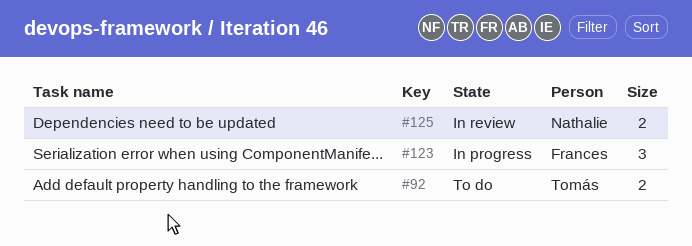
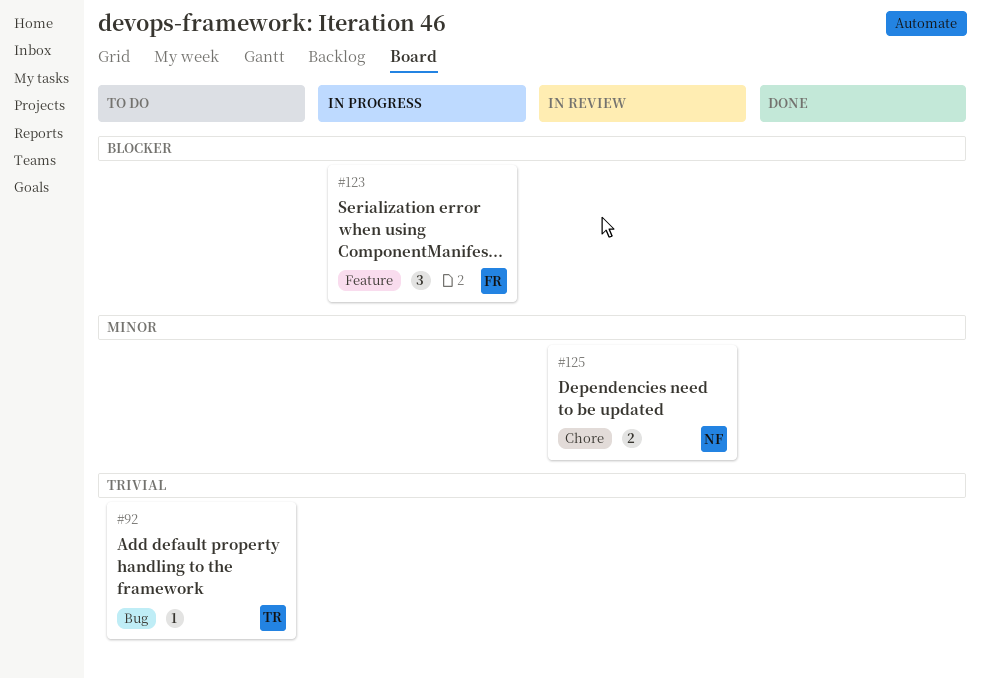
#92, estimate: 2 -> 1

